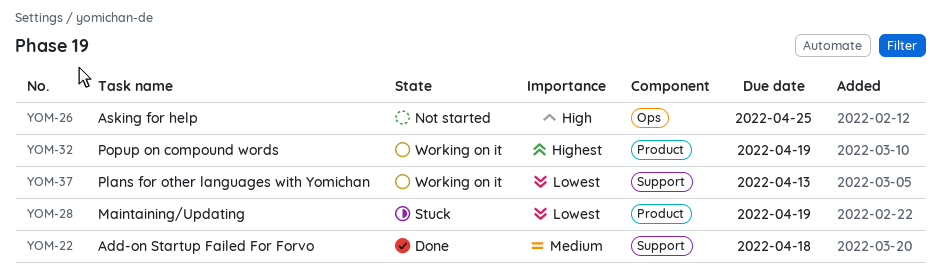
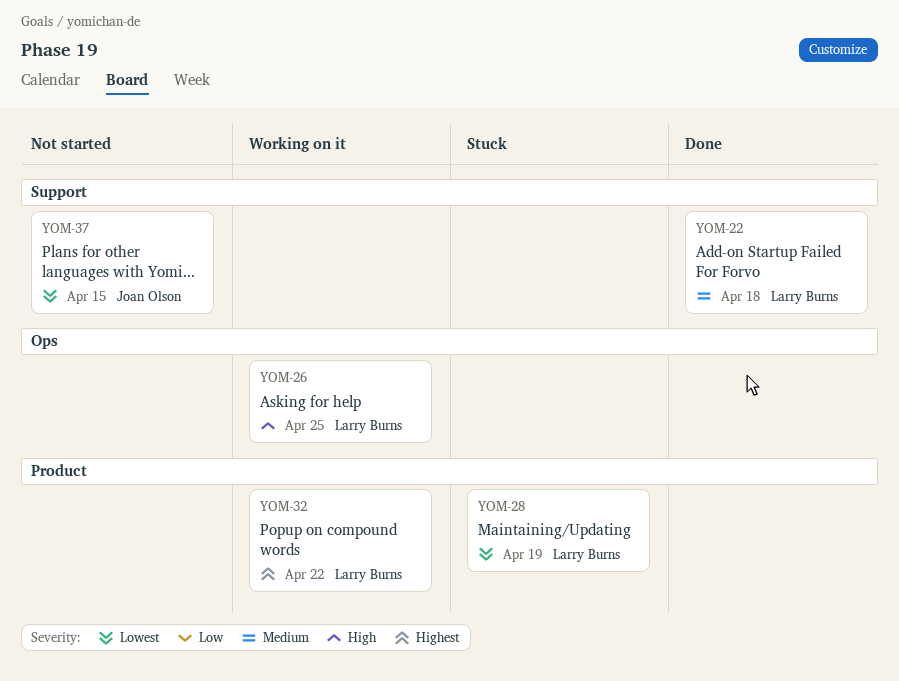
YOM-26, status: Not started -> Working on it
YOM-32, due: Apr 19 -> Apr 22
YOM-37, status: Working on it -> Not started
YOM-37, due: Apr 13 -> Apr 15

